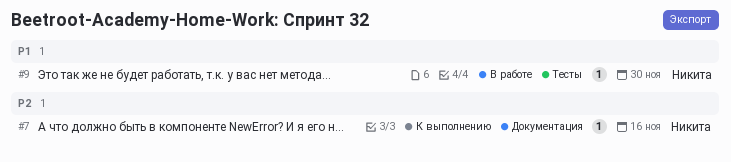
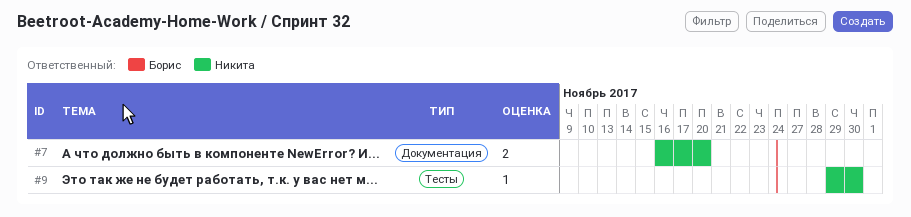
#7, estimate: 1 -> 2
#7, due: Nov 16 -> Nov 20

